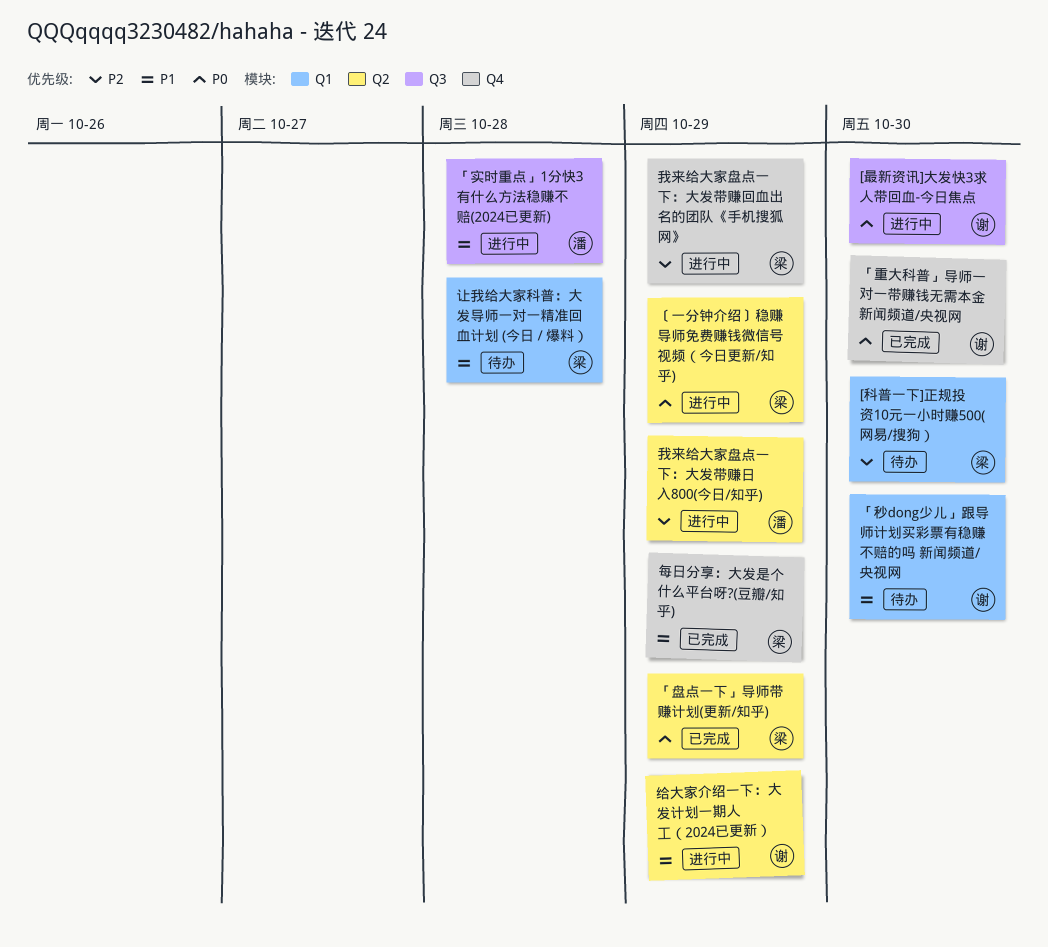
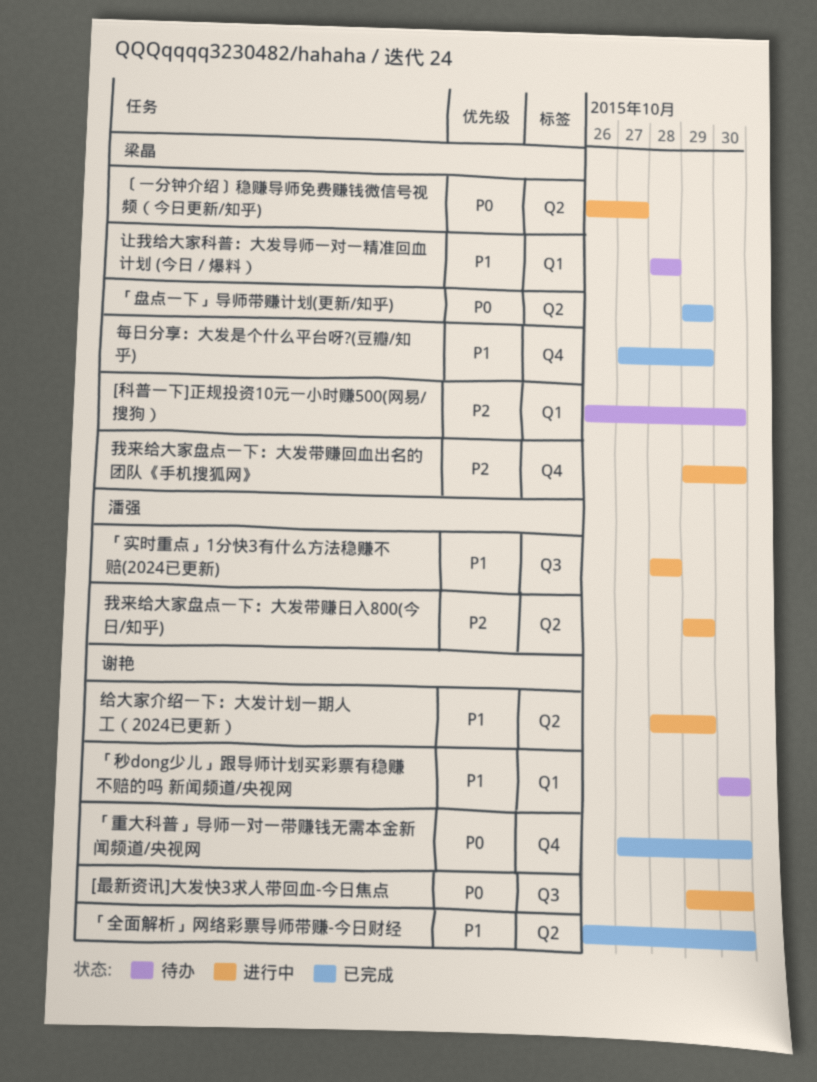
「全面解析」网络彩票导师带赚-今日财经: none -> present
〔一分钟介绍〕稳赚导师免费赚钱微信号视频（今日更新/知乎), due: Oct 29 -> Oct 27
我来给大家盘点一下：大发带赚回血出名的团队《手机搜狐网》, due: Oct 29 -> Oct 30

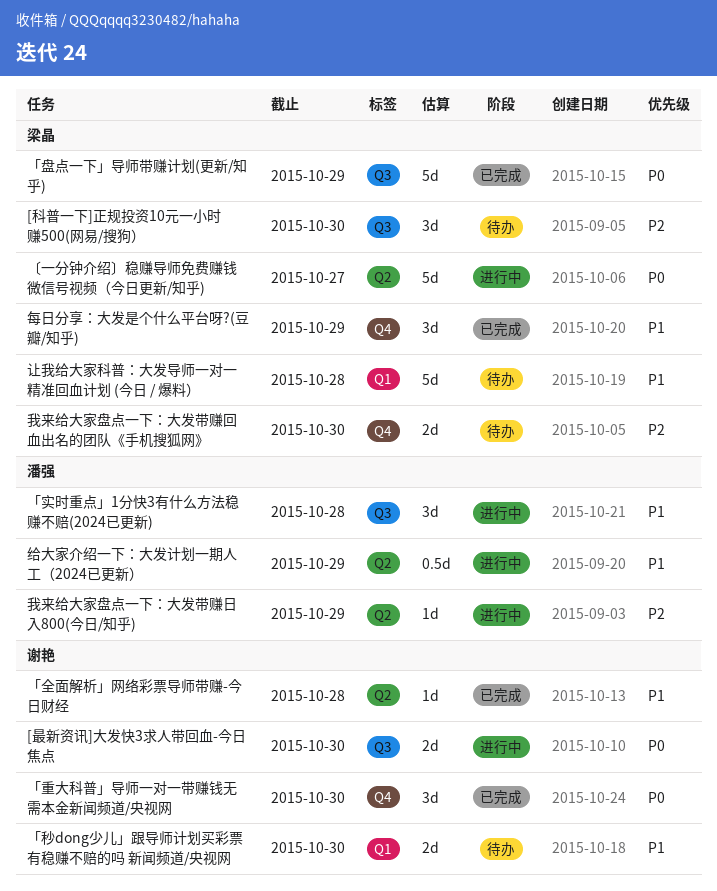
[科普一下]正规投资10元一小时赚500(网易/搜狗）, label: Q1 -> Q3
「全面解析」网络彩票导师带赚-今日财经, due: Oct 30 -> Oct 28
「盘点一下」导师带赚计划(更新/知乎), label: Q2 -> Q3
我来给大家盘点一下：大发带赚回血出名的团队《手机搜狐网》, status: 进行中 -> 待办
给大家介绍一下：大发计划一期人工（2024已更新）, owner: 谢艳 -> 潘强

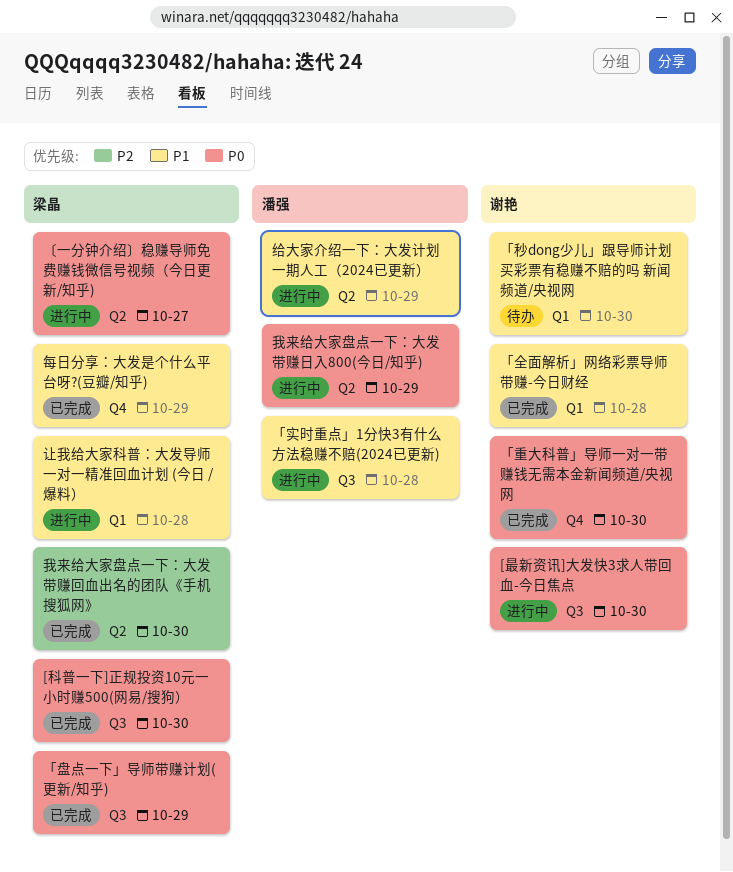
[科普一下]正规投资10元一小时赚500(网易/搜狗）, status: 待办 -> 已完成
[科普一下]正规投资10元一小时赚500(网易/搜狗）, priority: P2 -> P0
「全面解析」网络彩票导师带赚-今日财经, label: Q2 -> Q1
我来给大家盘点一下：大发带赚回血出名的团队《手机搜狐网》, status: 待办 -> 已完成
我来给大家盘点一下：大发带赚回血出名的团队《手机搜狐网》, label: Q4 -> Q2
我来给大家盘点一下：大发带赚日入800(今日/知乎), priority: P2 -> P0
让我给大家科普：大发导师一对一精准回血计划 (今日 / 爆料）, status: 待办 -> 进行中

